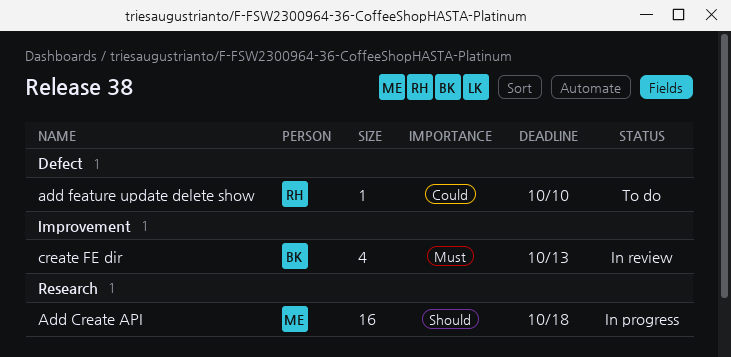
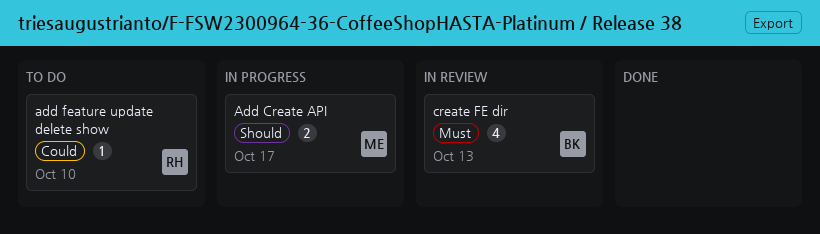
Add Create API, estimate: 16 -> 2
Add Create API, due: Oct 18 -> Oct 17

